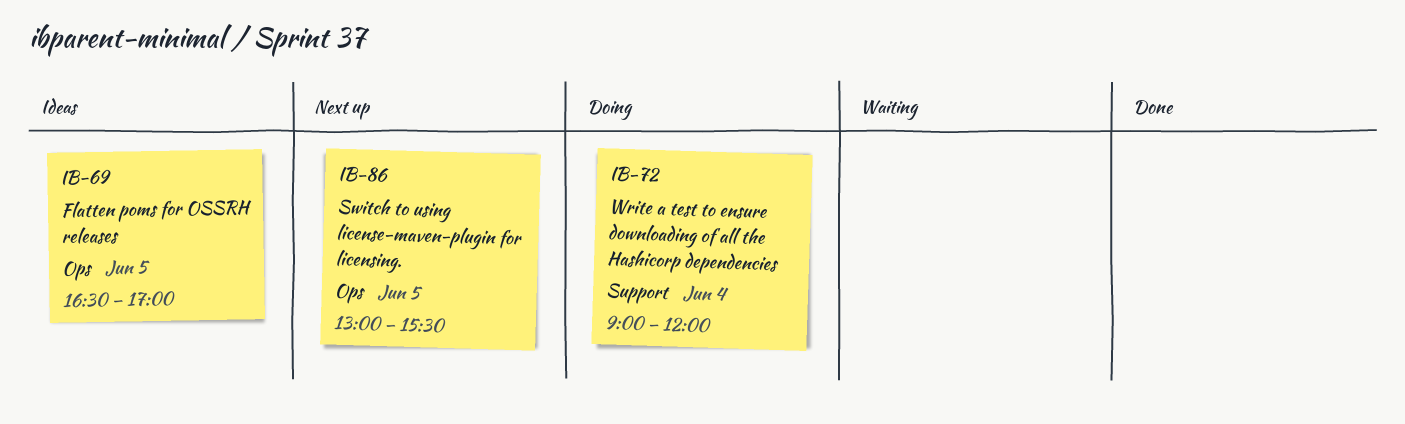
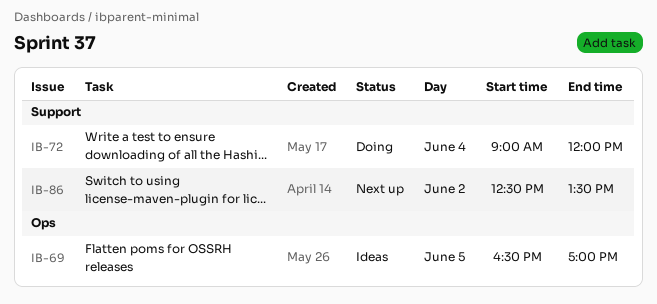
IB-86, label: Ops -> Support
IB-86, day: Jun 5 -> Jun 2
IB-86, begins: 13:00 -> 12:30
IB-86, ends: 15:30 -> 13:30

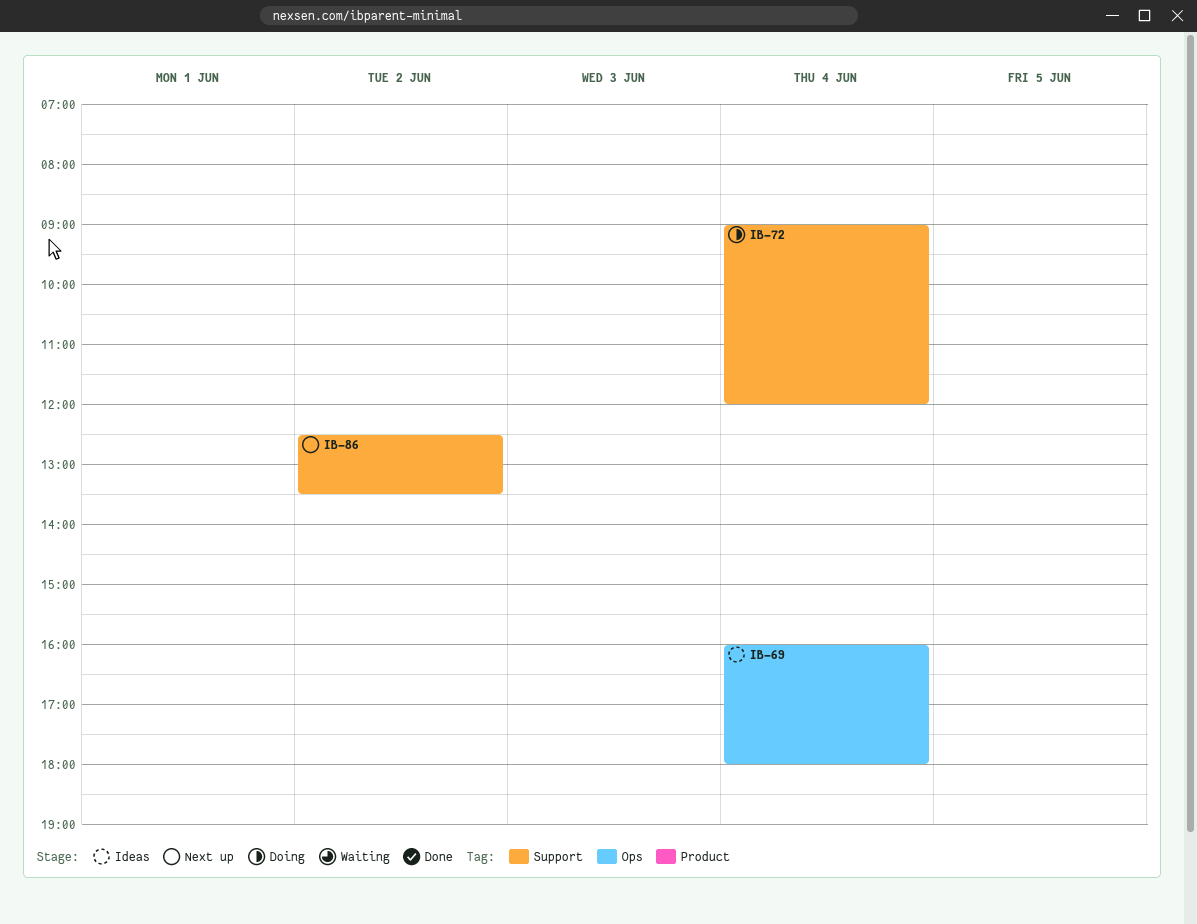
IB-69, day: Jun 5 -> Jun 4
IB-69, begins: 16:30 -> 16:00
IB-69, ends: 17:00 -> 18:00

